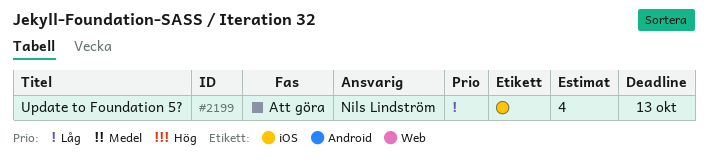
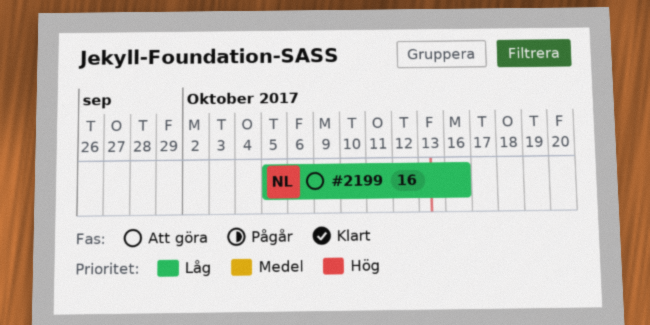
#2199, estimate: 4 -> 16
#2199, due: Oct 13 -> Oct 16

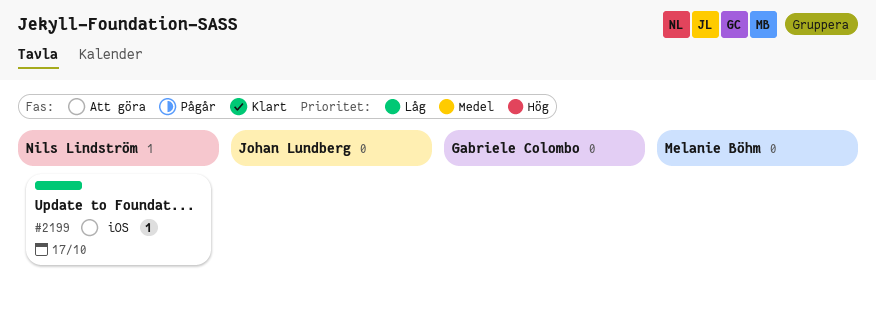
#2199, estimate: 16 -> 1
#2199, due: Oct 16 -> Oct 17

